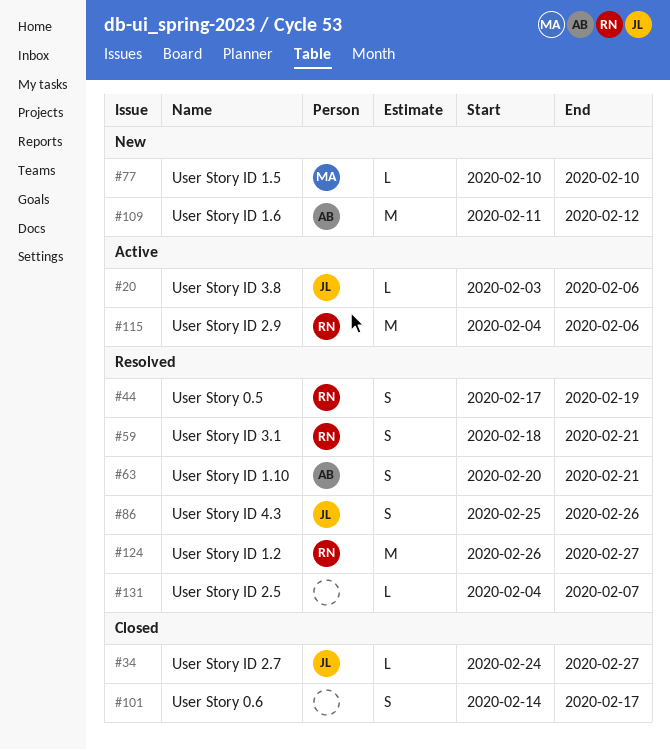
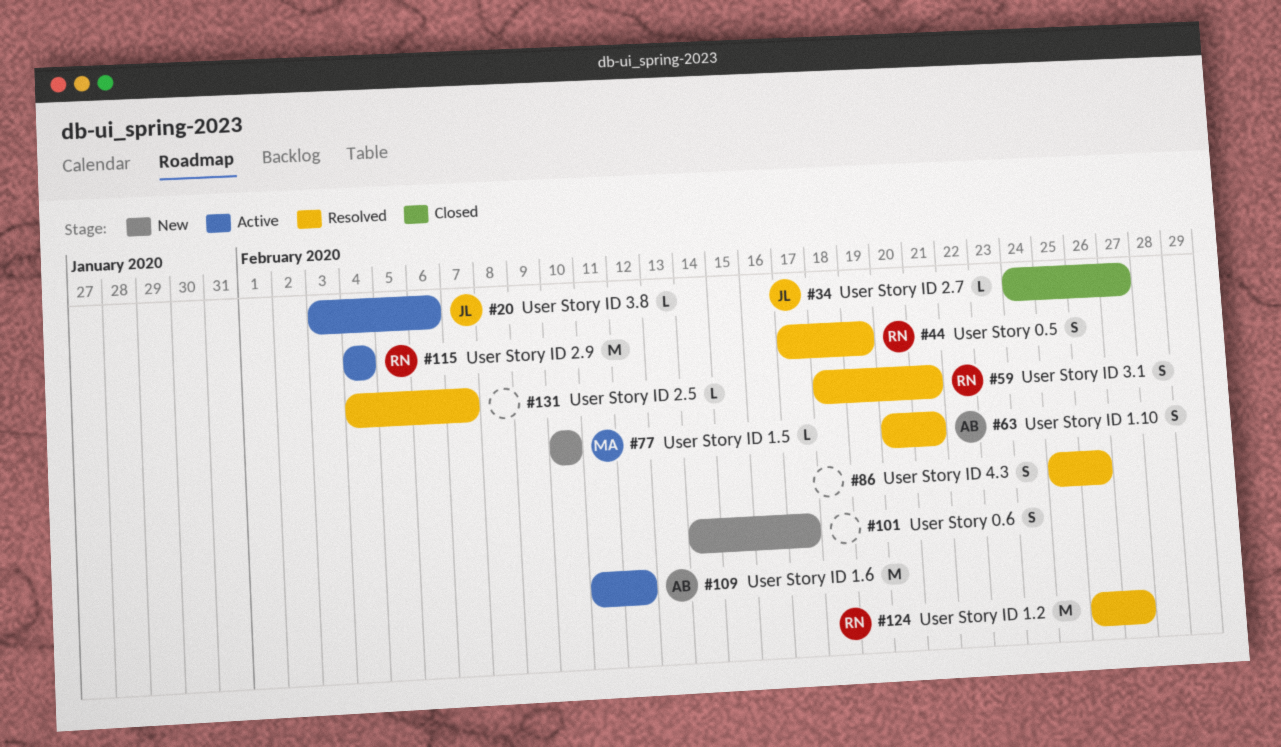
#86, owner: JL -> none
#101, status: Closed -> New
#109, status: New -> Active
#115, due: Feb 6 -> Feb 4

